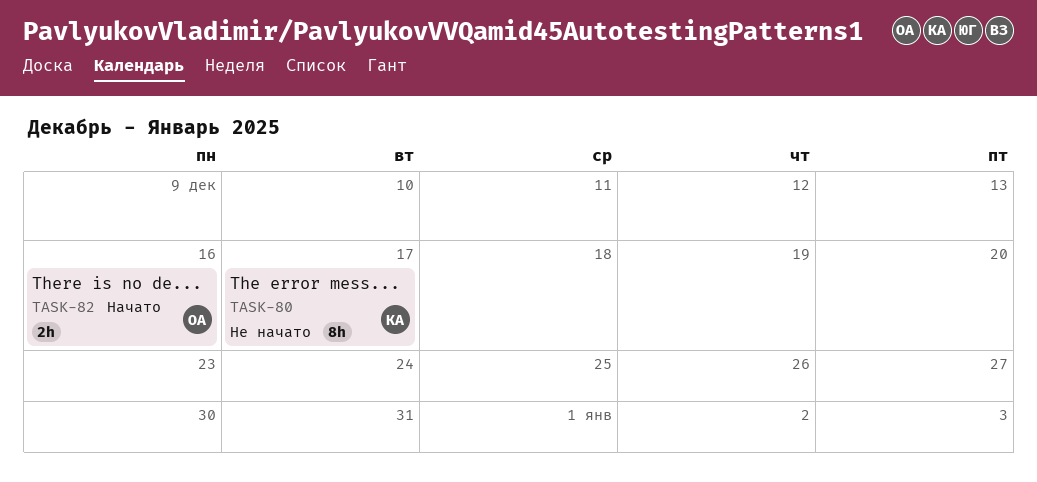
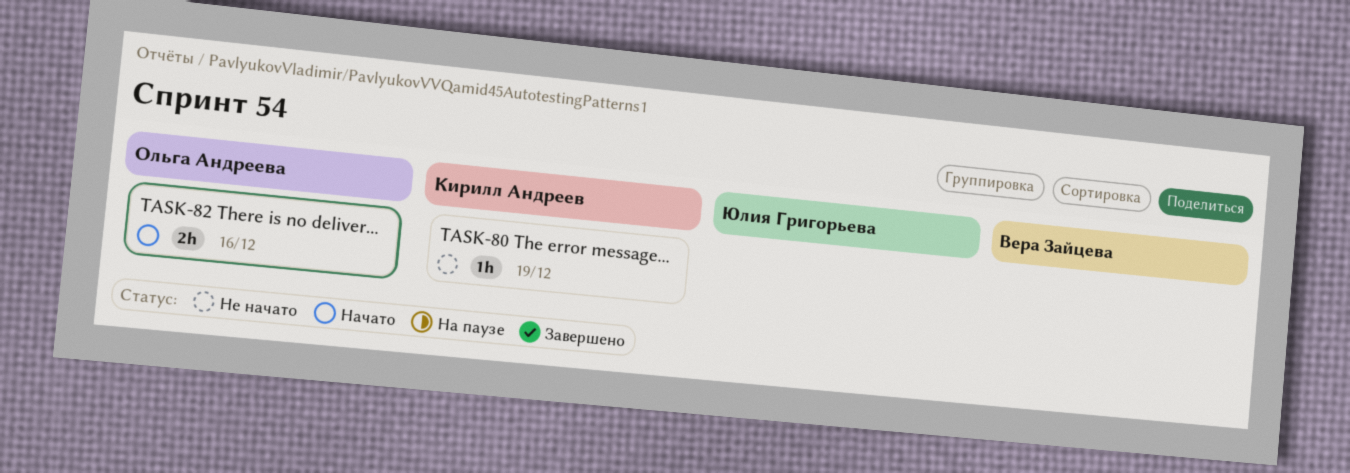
TASK-80, estimate: 8h -> 1h
TASK-80, due: Dec 17 -> Dec 19

